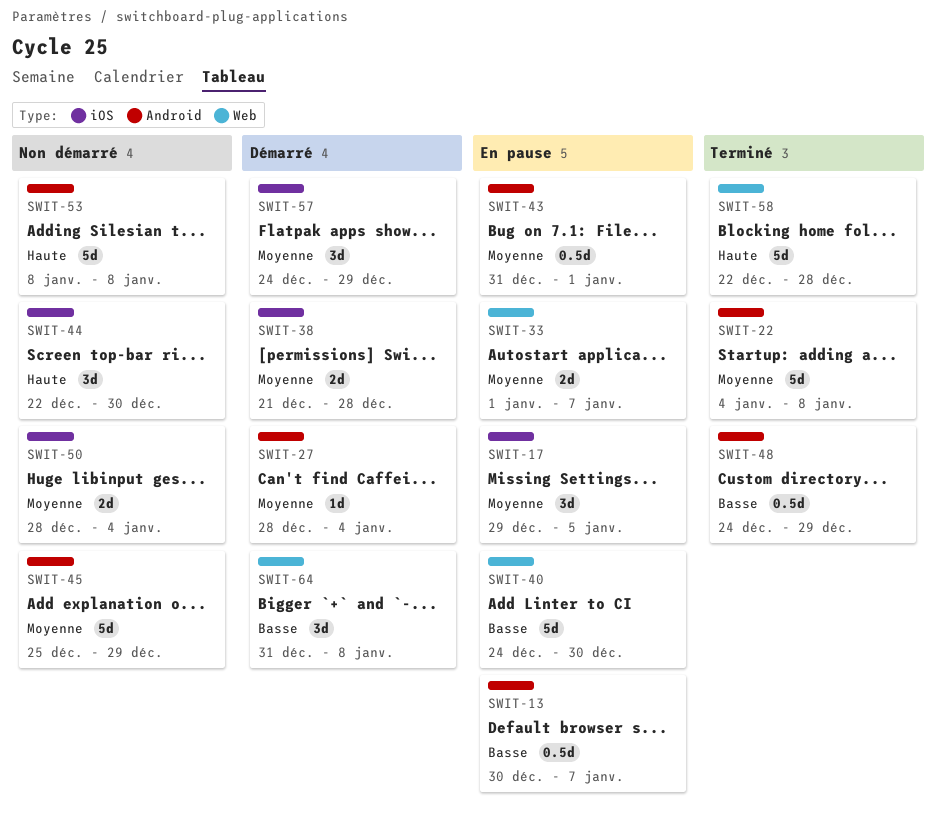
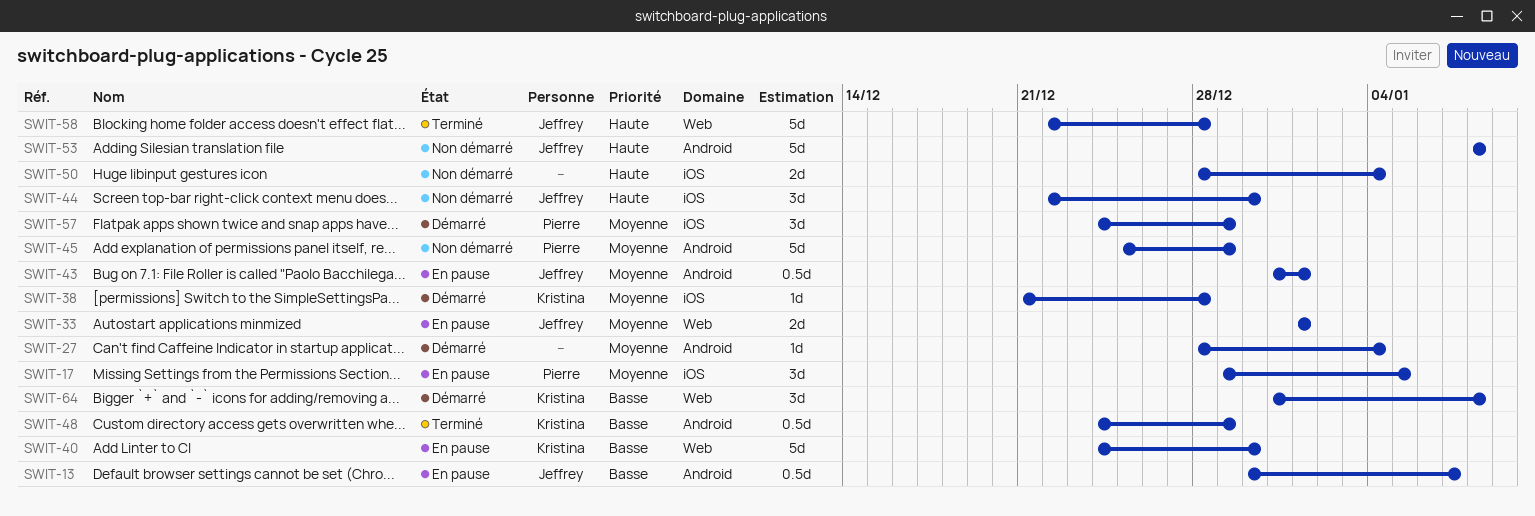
SWIT-22: present -> none
SWIT-33, due: Jan 7 -> Jan 1
SWIT-38, estimate: 2d -> 1d
SWIT-50, priority: Moyenne -> Haute

